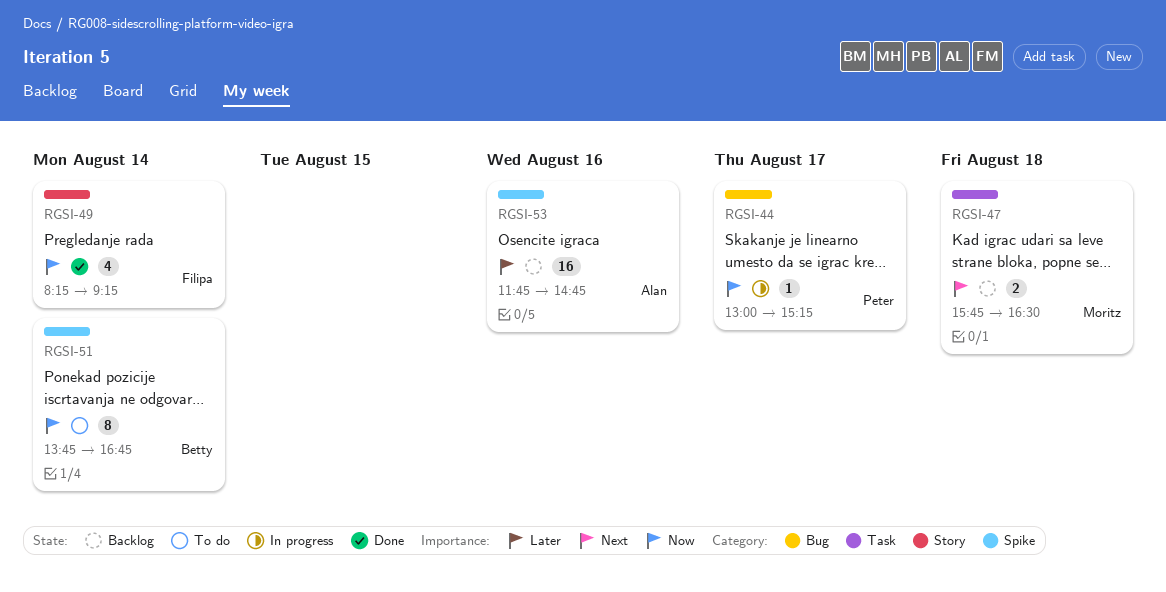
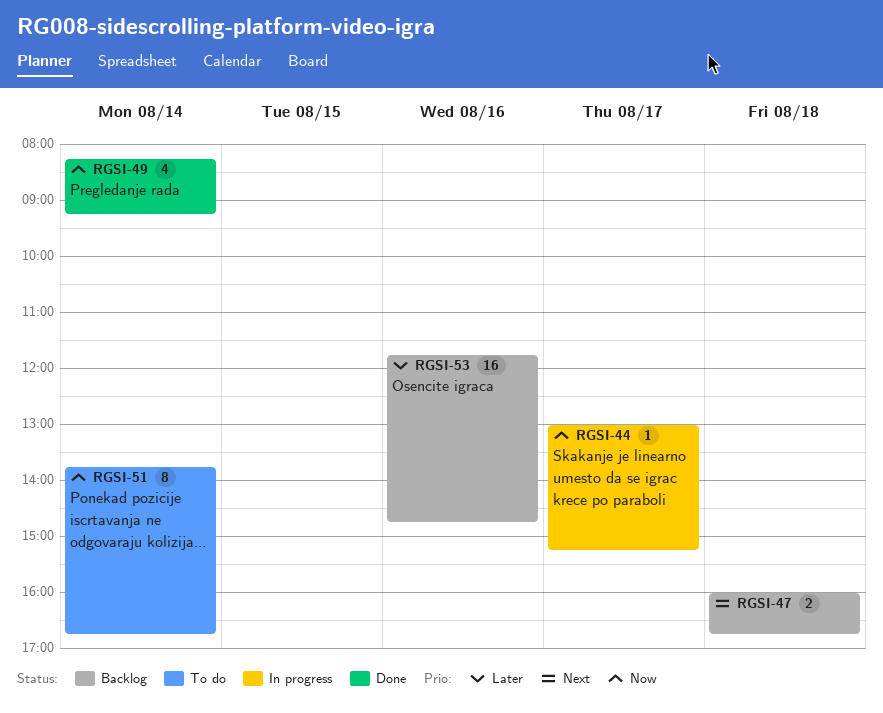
RGSI-47, begins: 15:45 -> 16:00
RGSI-47, ends: 16:30 -> 16:45

